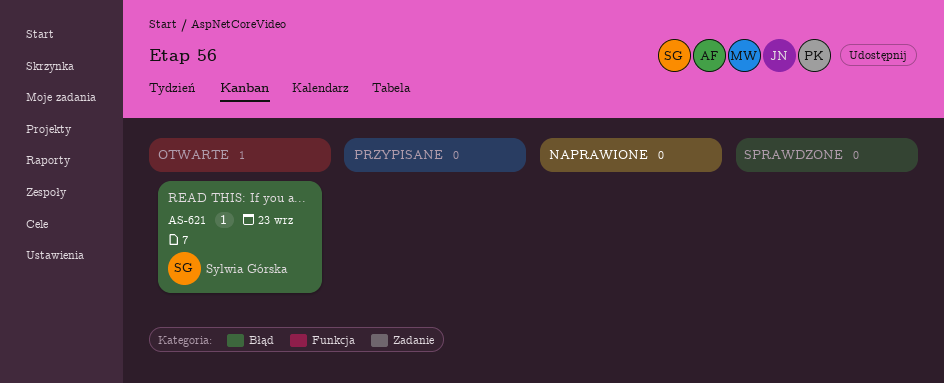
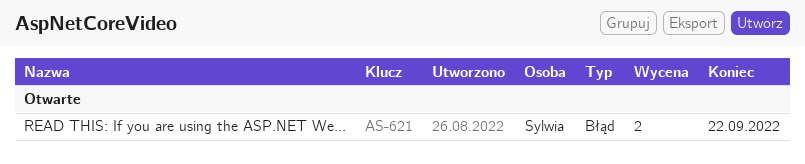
AS-621, estimate: 1 -> 2
AS-621, due: Sep 23 -> Sep 22

